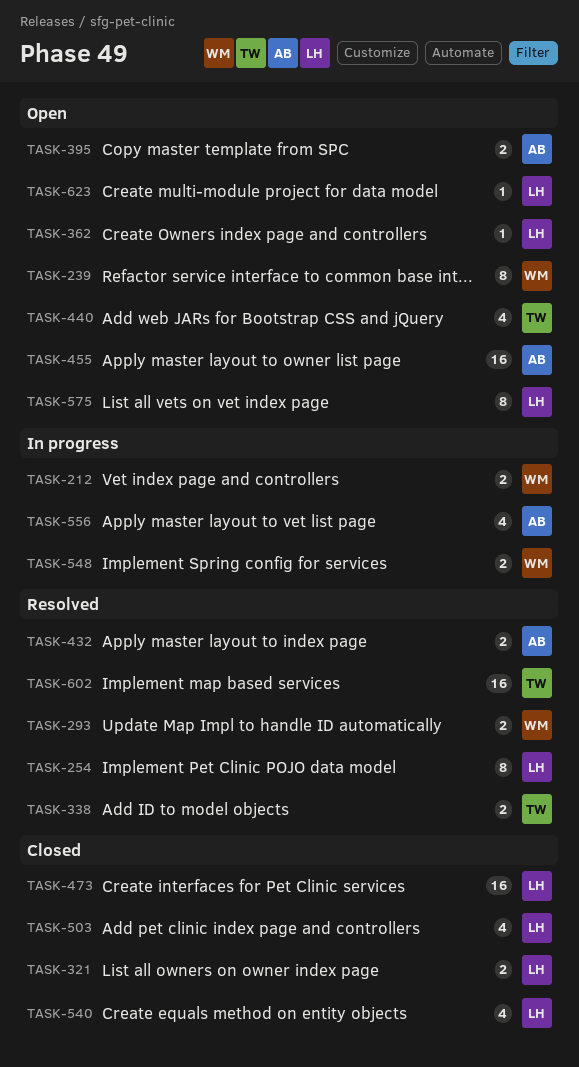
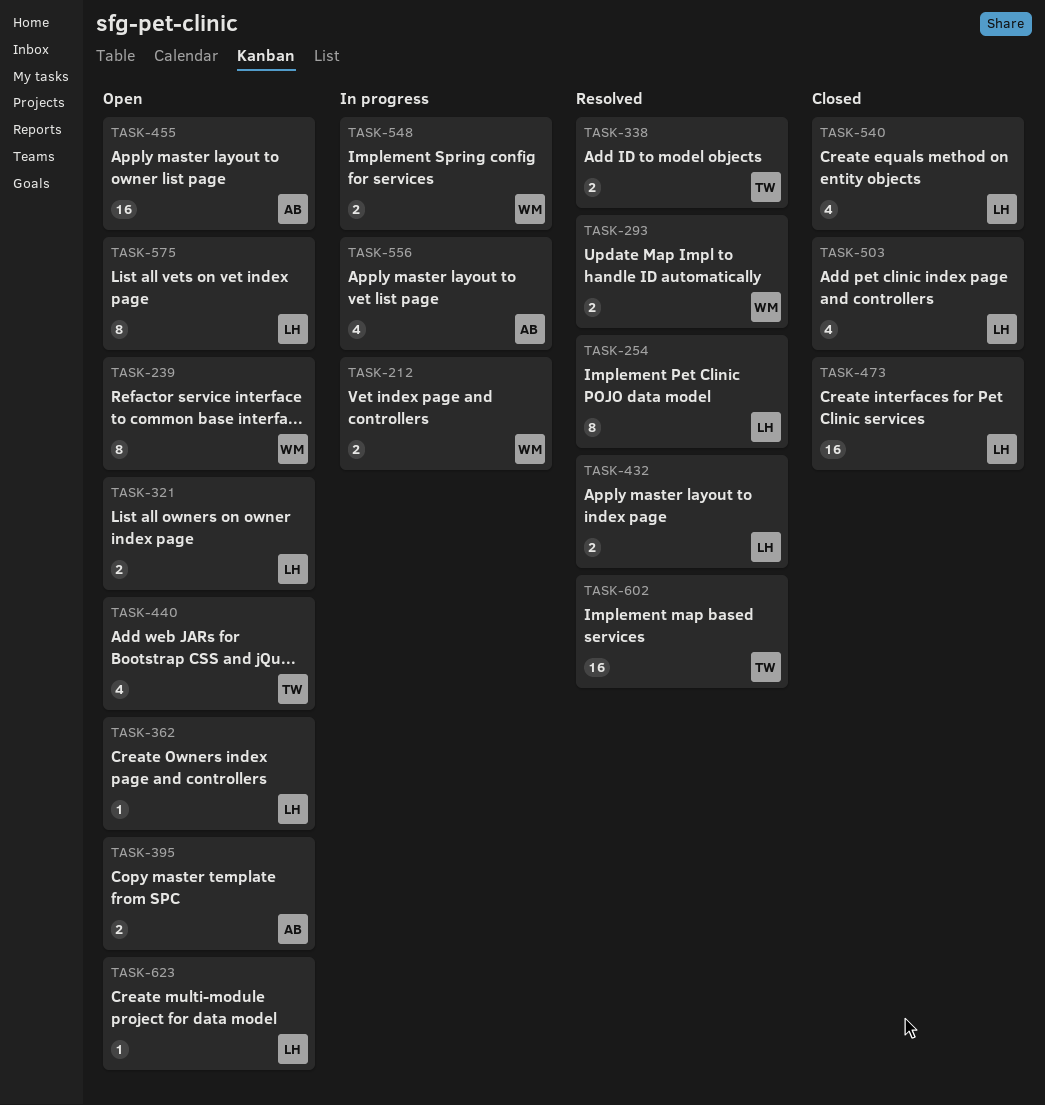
TASK-321, status: Closed -> Open
TASK-432, owner: AB -> LH

